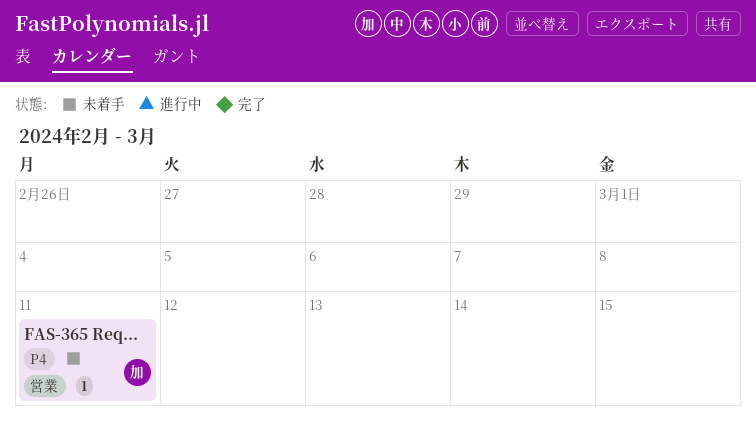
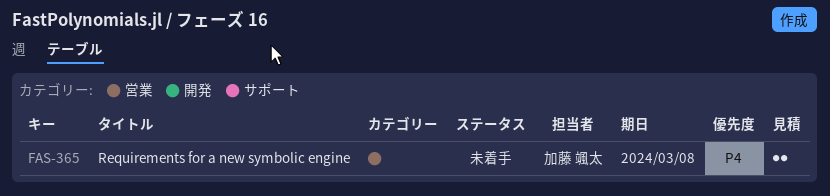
FAS-365, estimate: 1 -> 2
FAS-365, due: Mar 11 -> Mar 8

